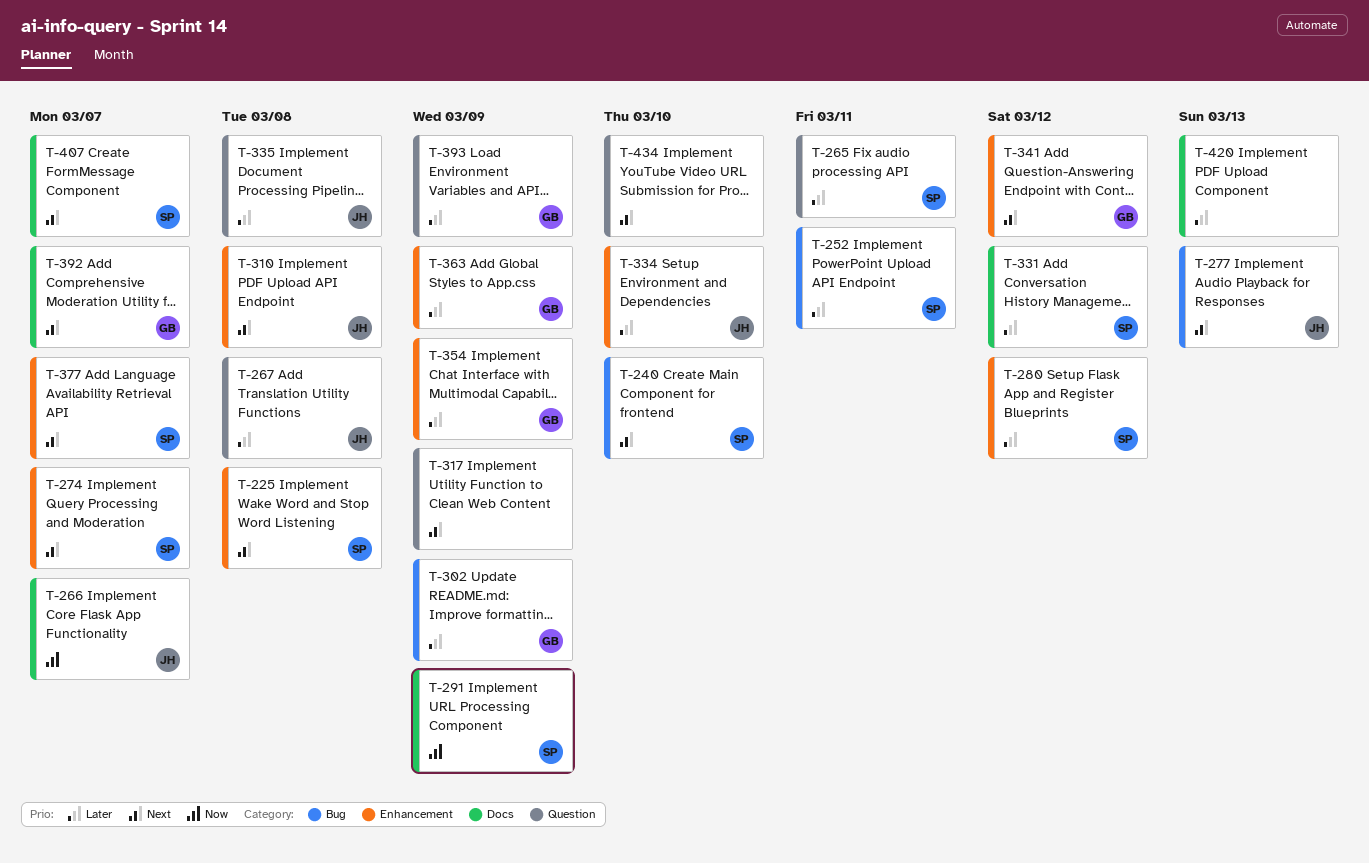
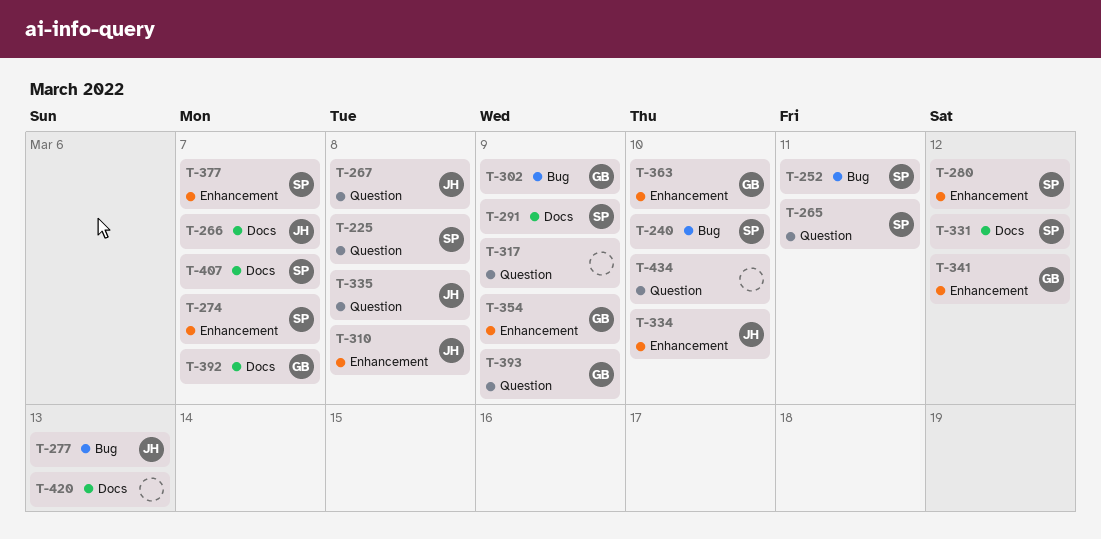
T-225, label: Enhancement -> Question
T-363, due: Mar 9 -> Mar 10

